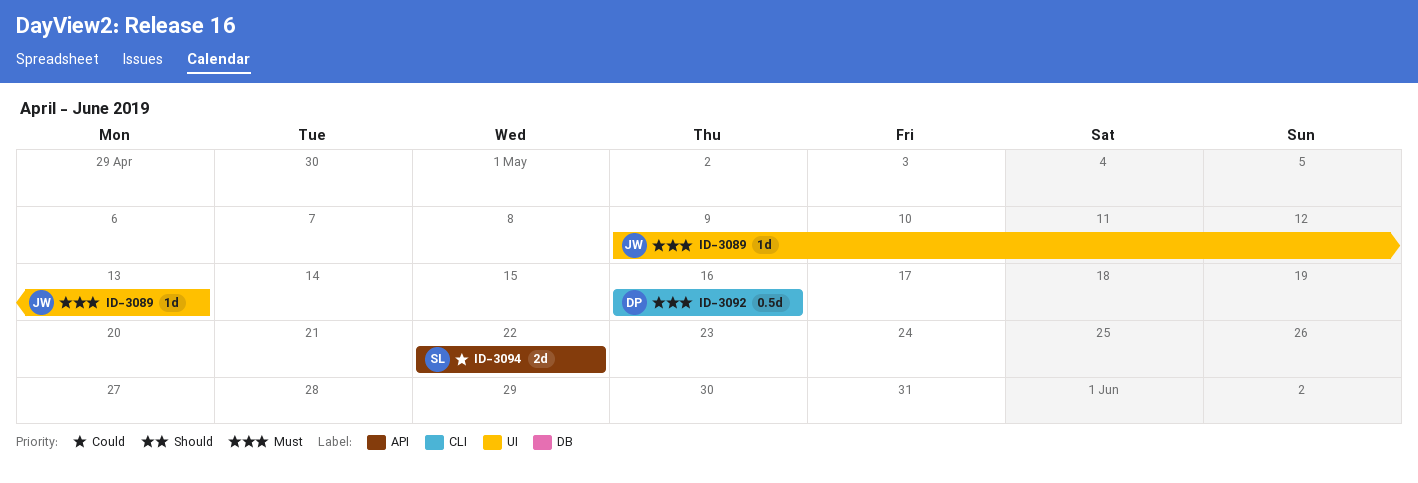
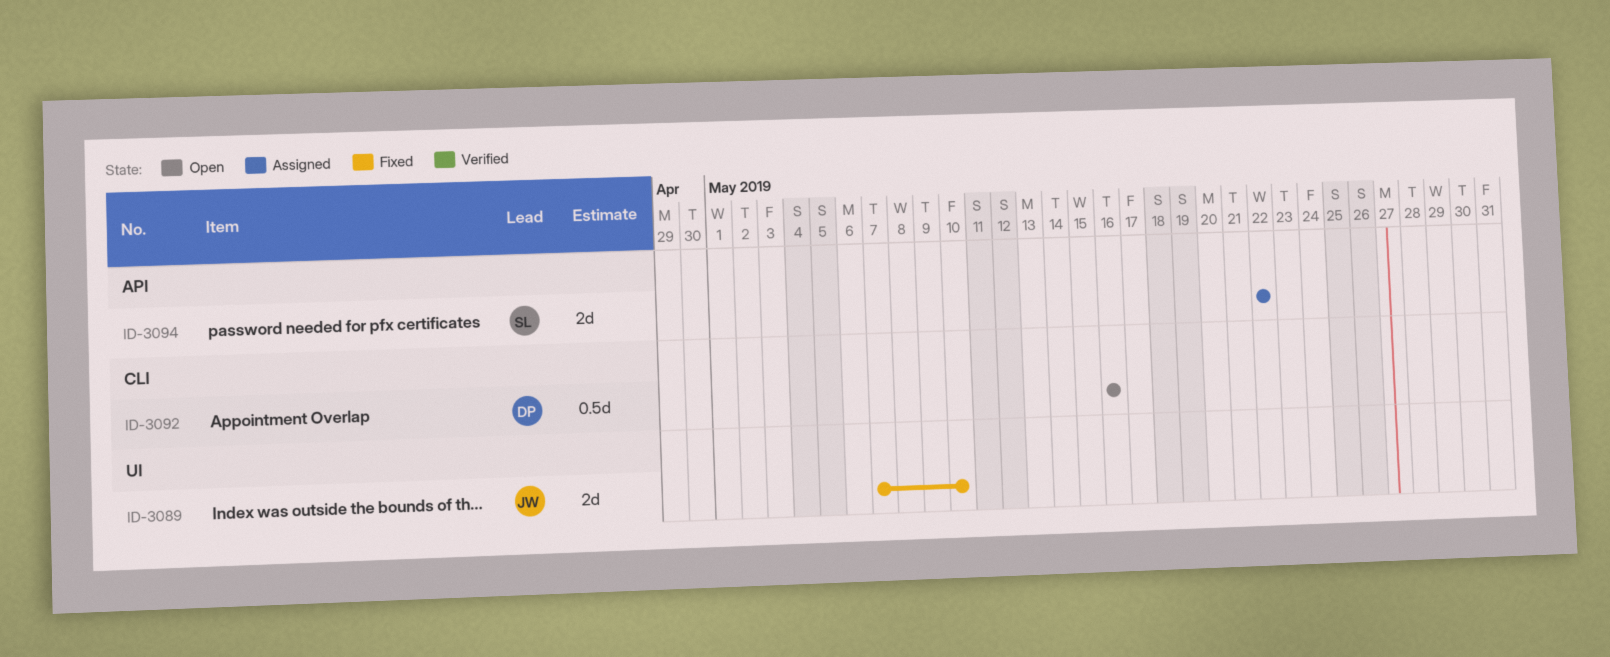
ID-3089, estimate: 1d -> 2d
ID-3089, start: May 9 -> May 7
ID-3089, due: May 13 -> May 10

